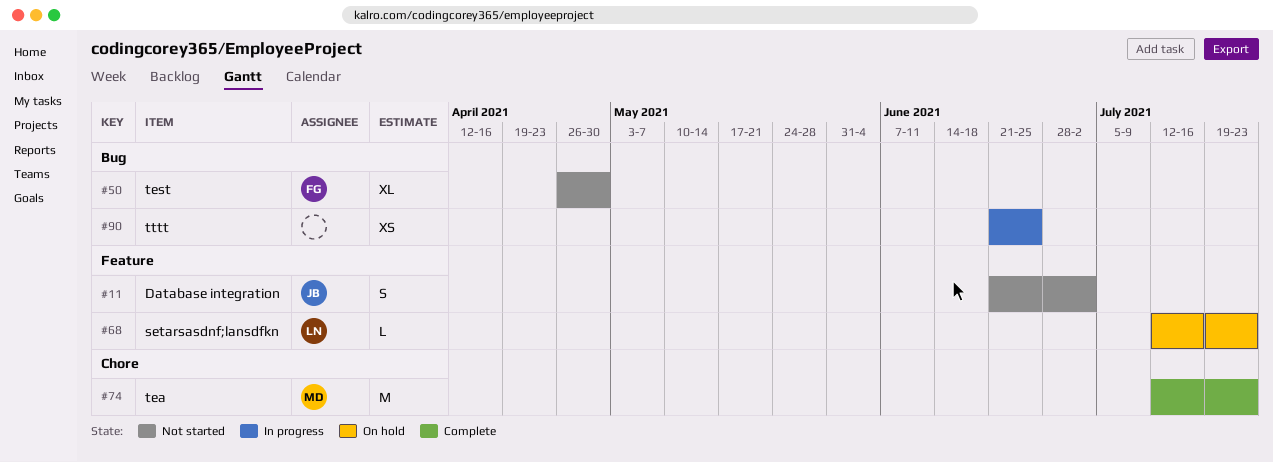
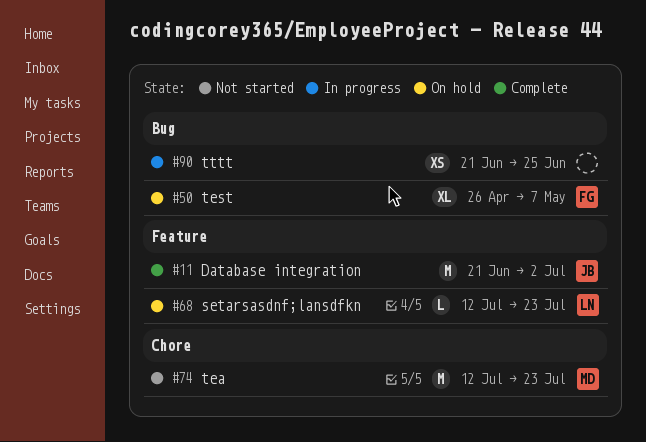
#11, status: Not started -> Complete
#11, estimate: S -> M
#50, status: Not started -> On hold
#50, due: Apr 30 -> May 7
#74, status: Complete -> Not started

